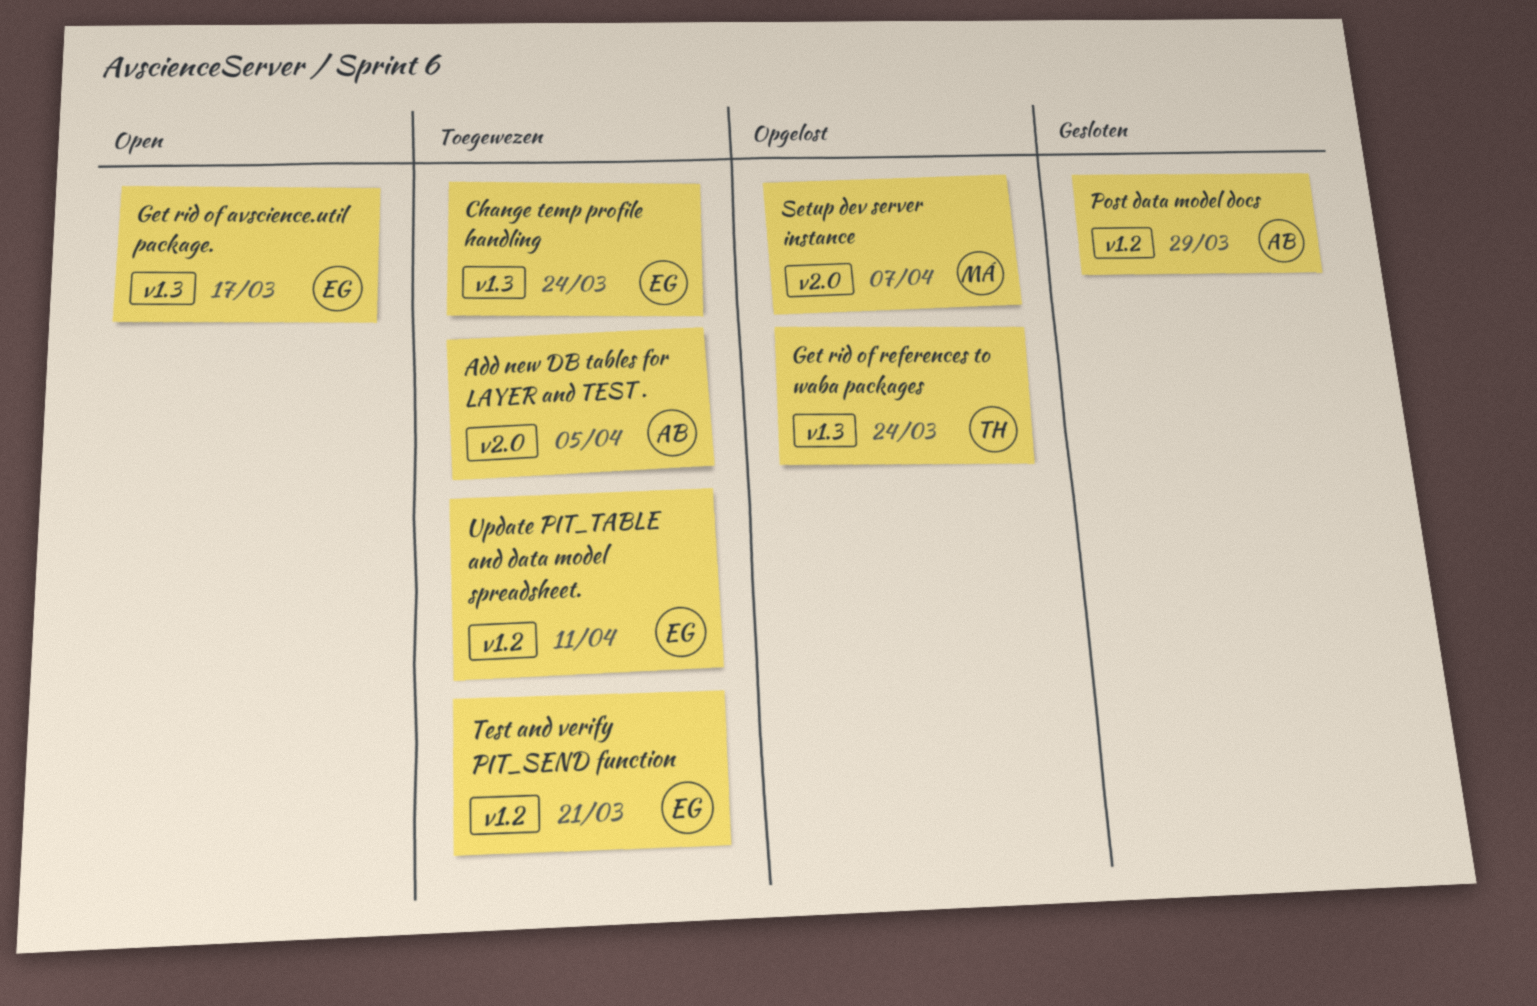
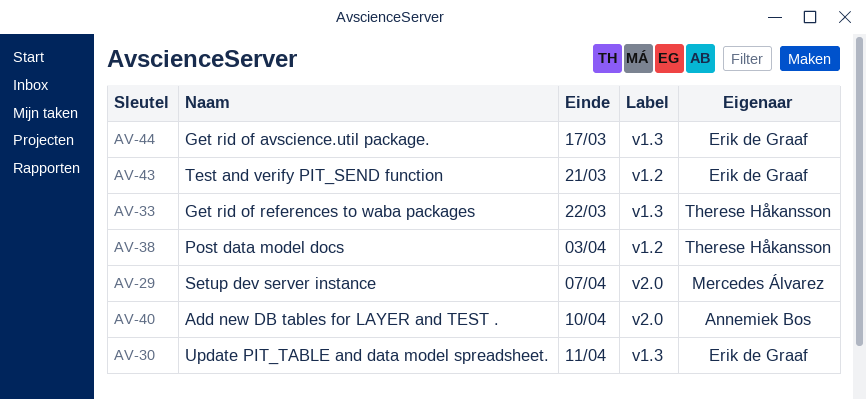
Add new DB tables for LAYER and TEST ., due: Apr 5 -> Apr 10
Change temp profile handling: present -> none
Get rid of references to waba packages, due: Mar 24 -> Mar 22
Post data model docs, owner: Annemiek Bos -> Therese Håkansson
Post data model docs, due: Mar 29 -> Apr 3
Update PIT_TABLE and data model spreadsheet., label: v1.2 -> v1.3

